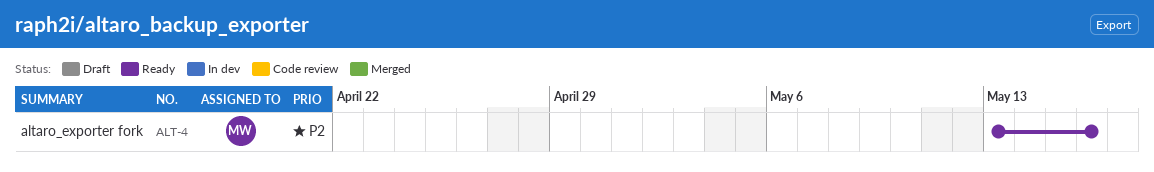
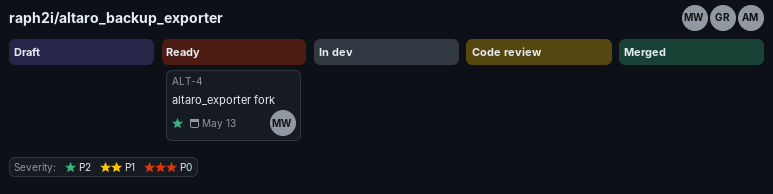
ALT-4, due: May 16 -> May 13

